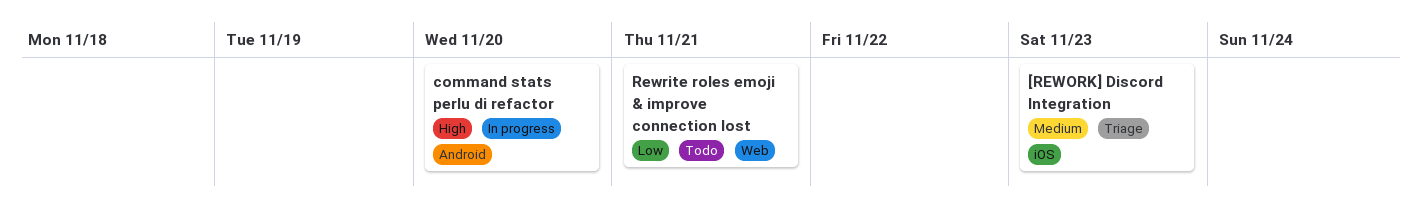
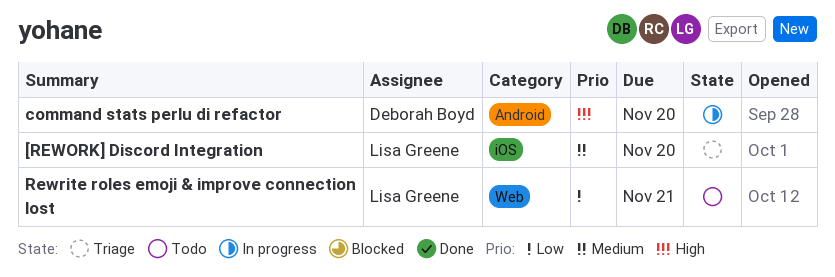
[REWORK] Discord Integration, due: Nov 23 -> Nov 20

